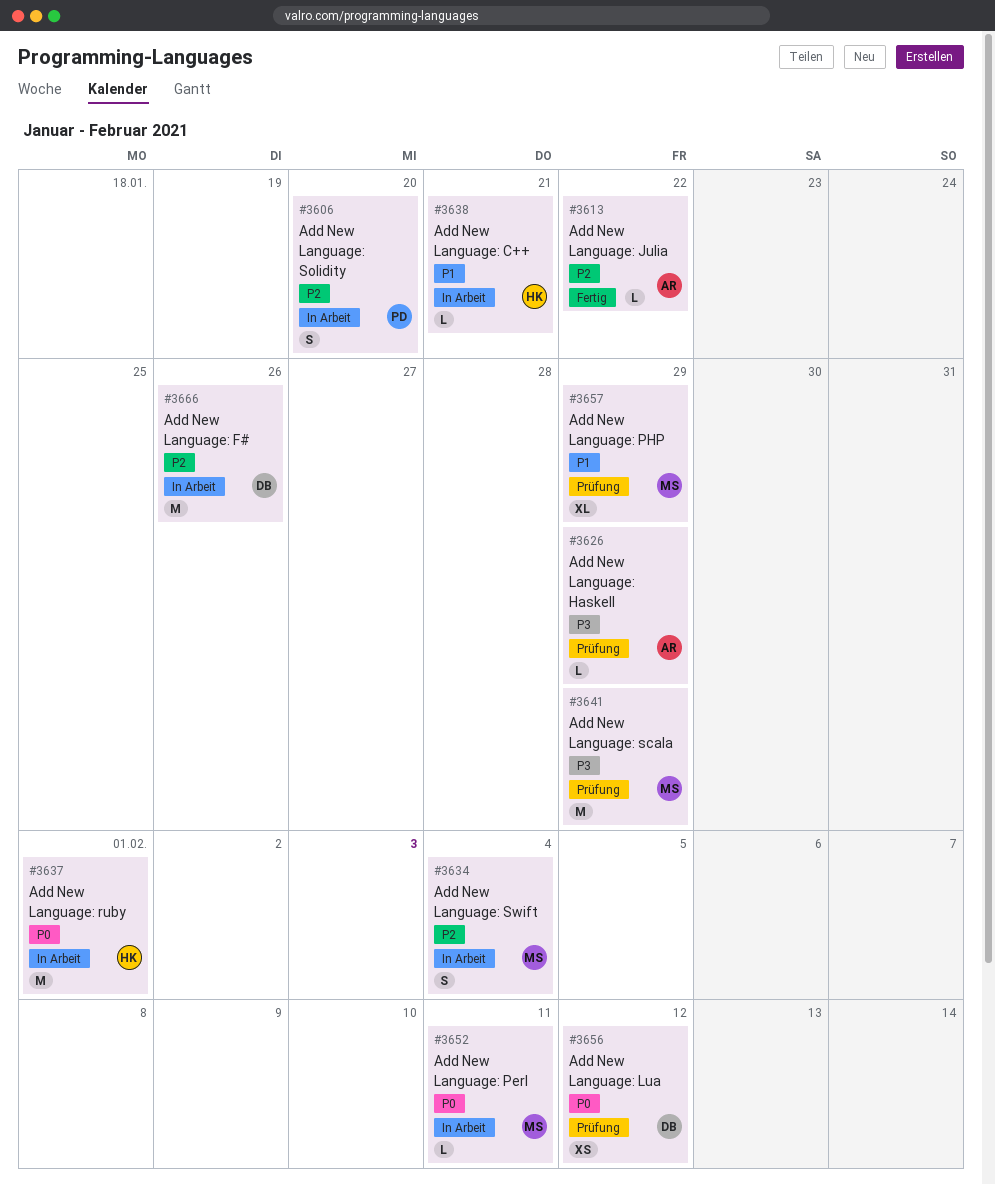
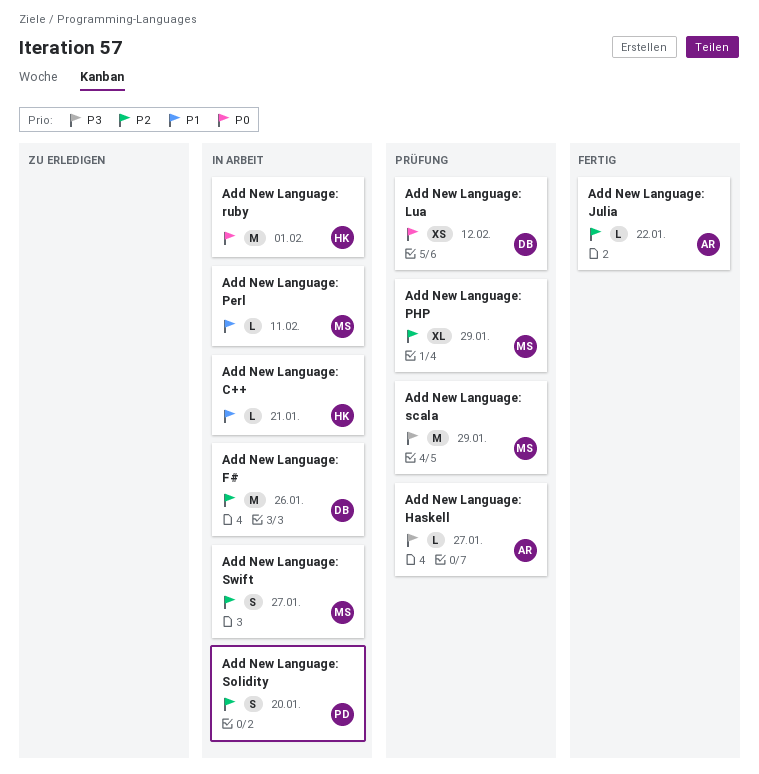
Add New Language: Haskell, due: Jan 29 -> Jan 27
Add New Language: Perl, priority: P0 -> P1
Add New Language: PHP, priority: P1 -> P2
Add New Language: Swift, due: Feb 4 -> Jan 27

